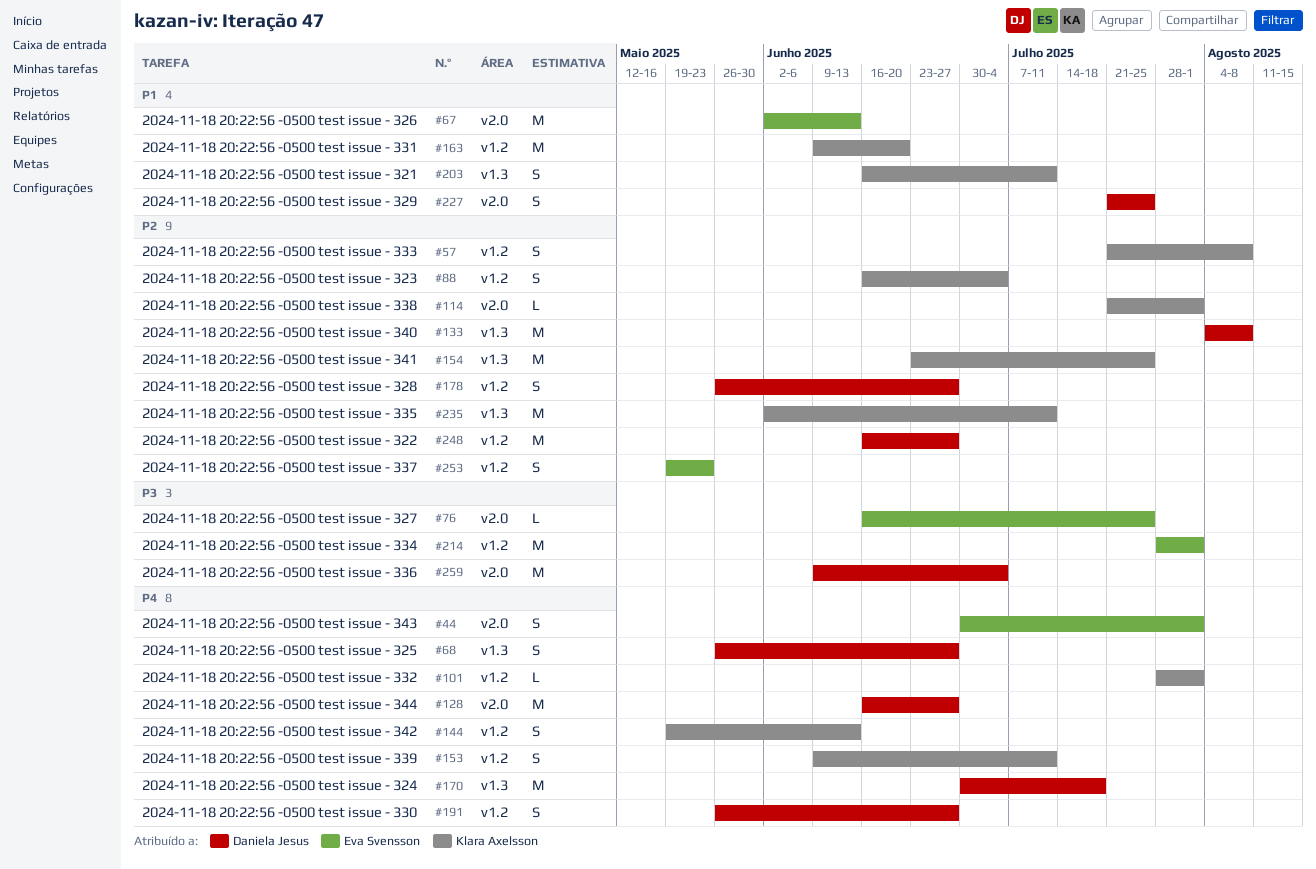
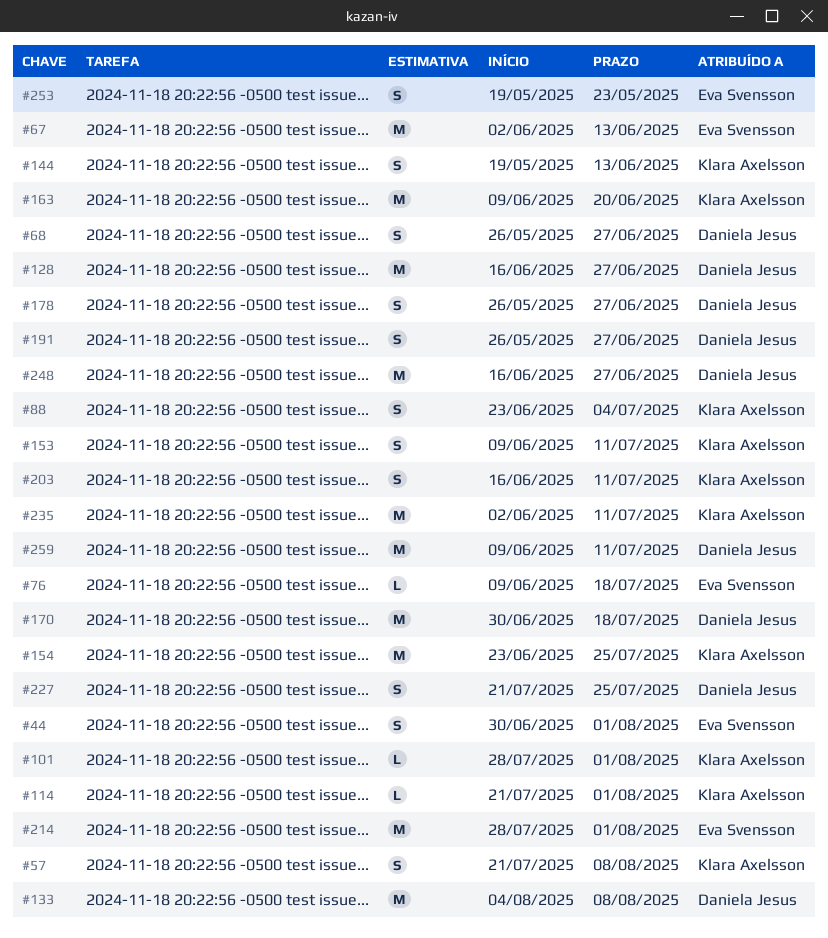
#76, start: Jun 16 -> Jun 9
#76, due: Jul 25 -> Jul 18
#88, start: Jun 16 -> Jun 23
#259, due: Jul 4 -> Jul 11

